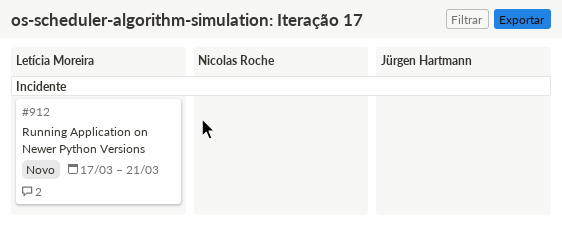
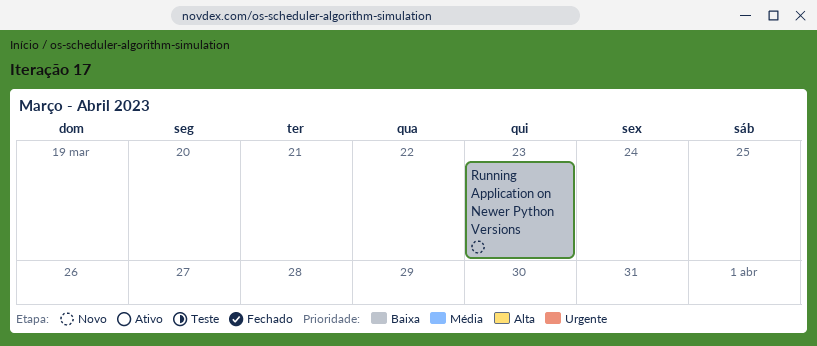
Running Application on Newer Python Versions, due: Mar 21 -> Mar 23

